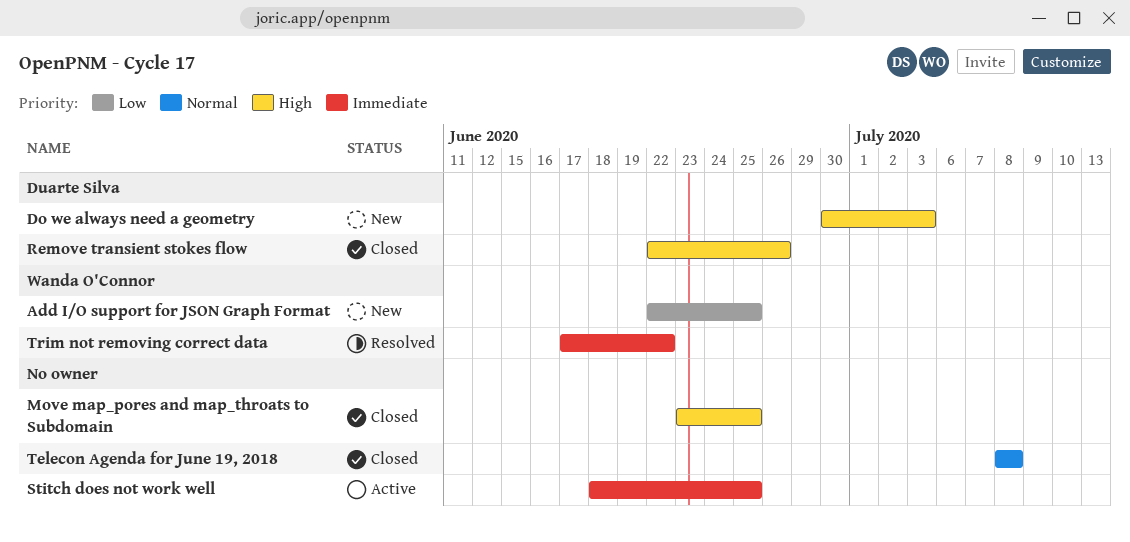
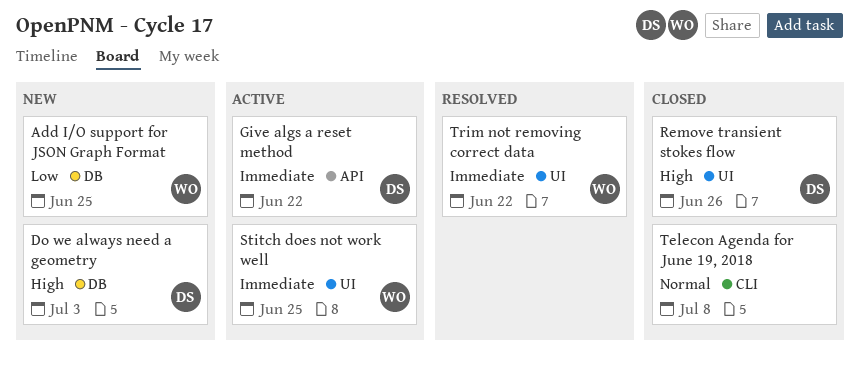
Give algs a reset method: none -> present
Move map_pores and map_throats to Subdomain: present -> none
Stitch does not work well, owner: none -> Wanda O'Connor

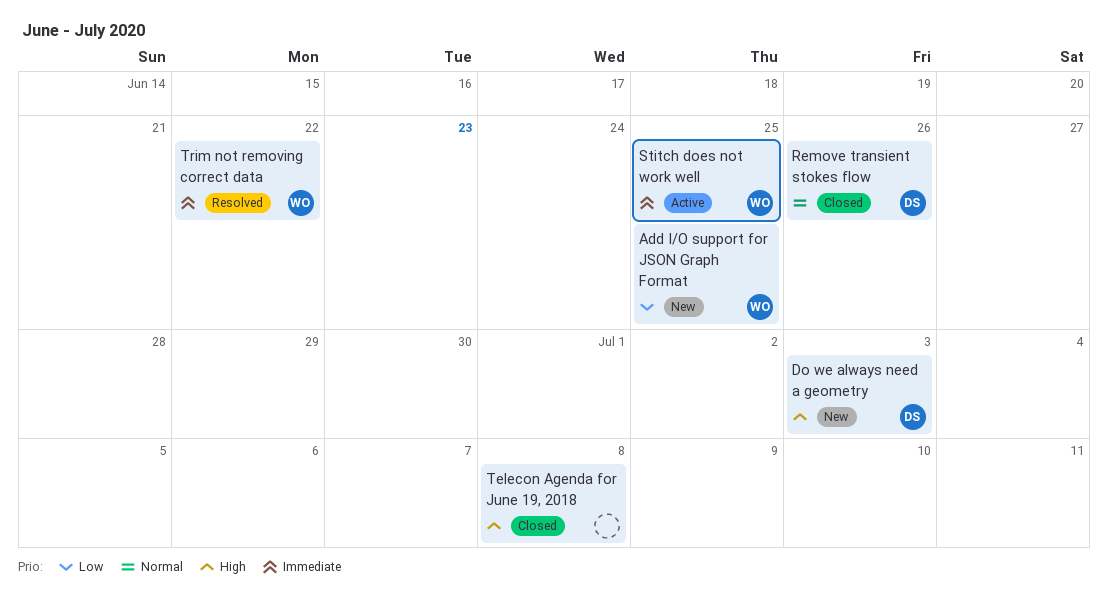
Give algs a reset method: present -> none
Remove transient stokes flow, priority: High -> Normal
Telecon Agenda for June 19, 2018, priority: Normal -> High

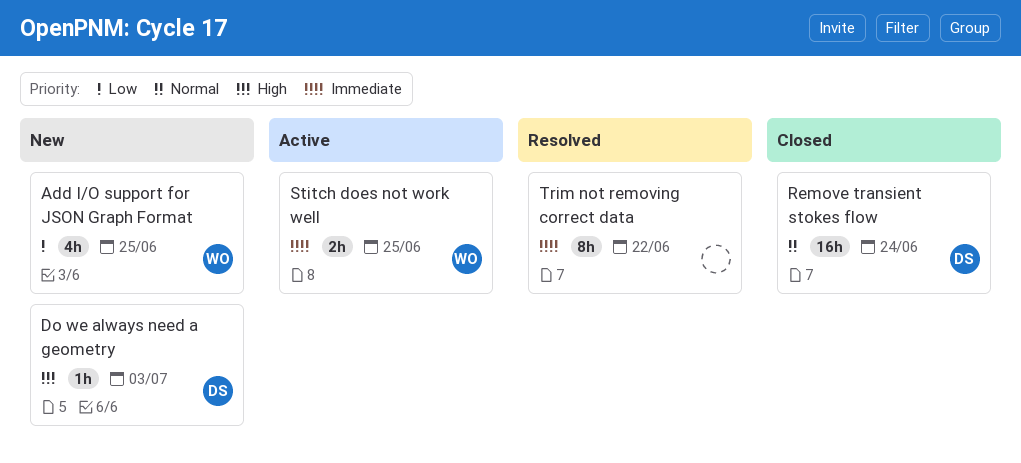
Remove transient stokes flow, due: Jun 26 -> Jun 24
Telecon Agenda for June 19, 2018: present -> none
Trim not removing correct data, owner: WO -> none

